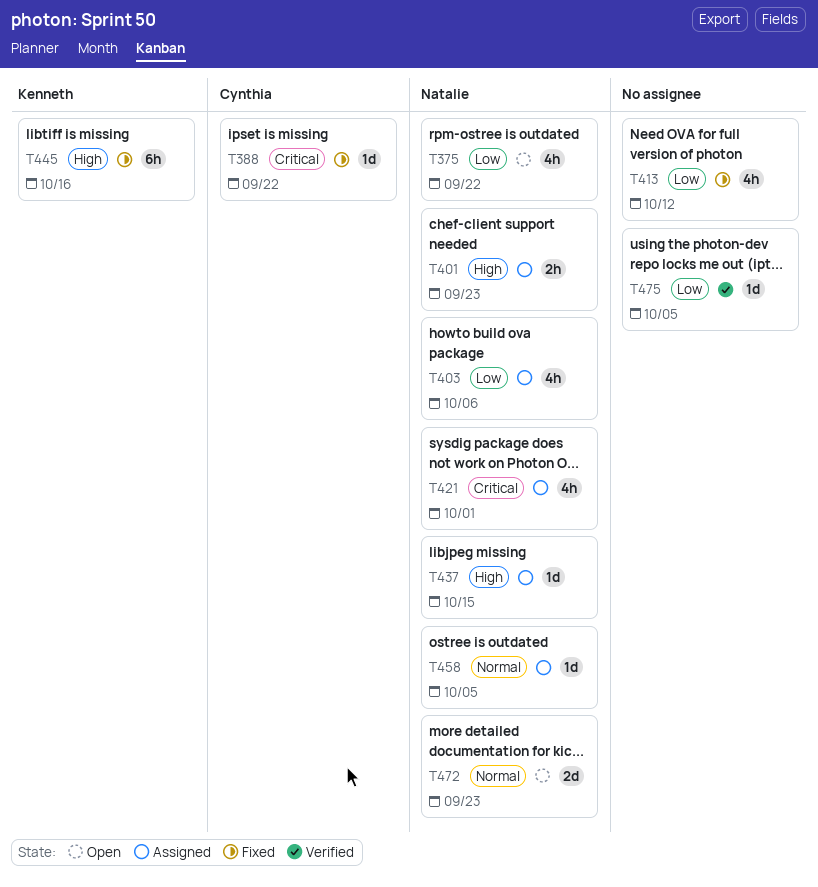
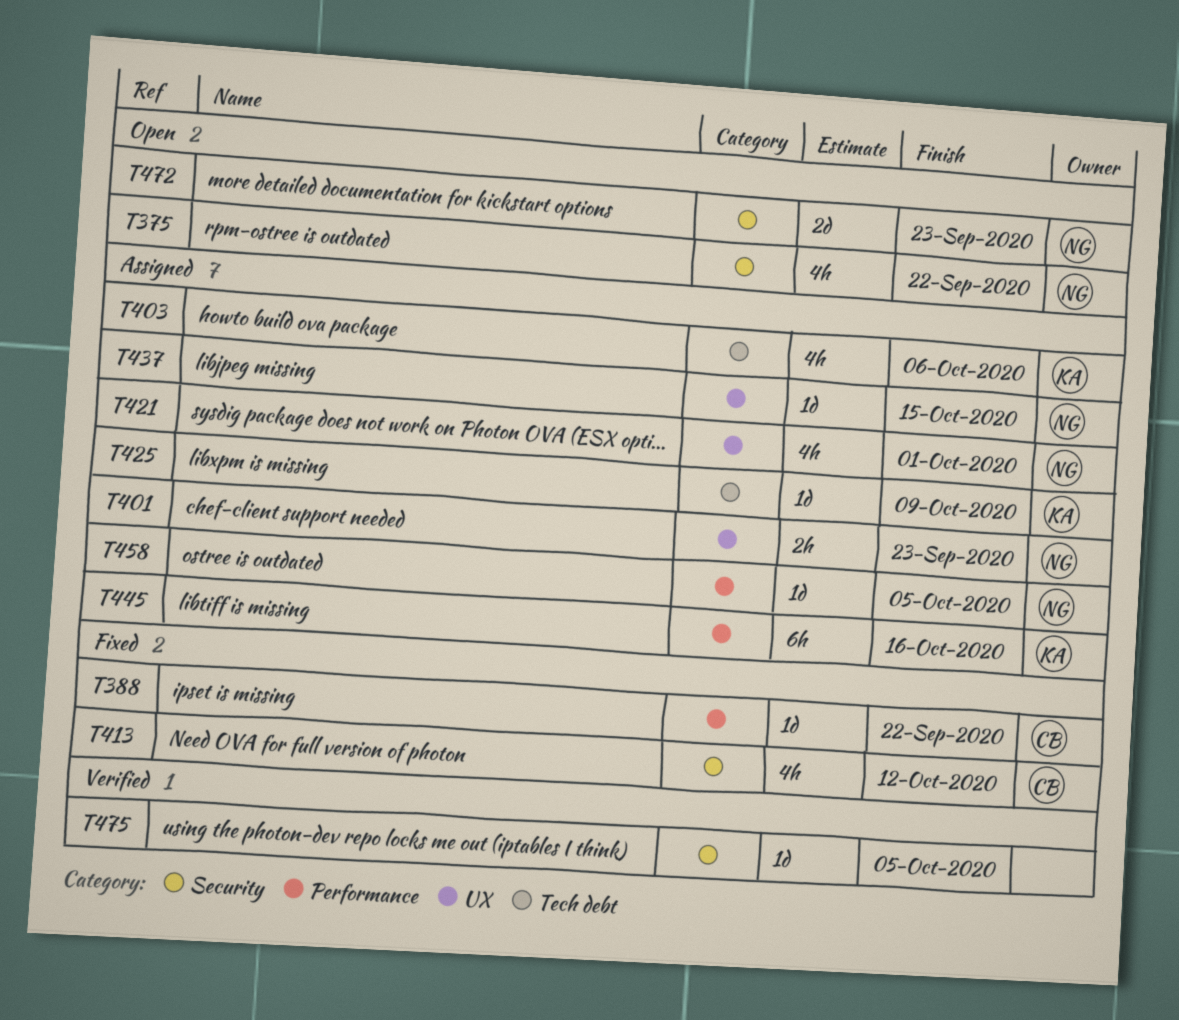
T403, owner: Natalie -> Kenneth
T413, owner: none -> Cynthia
T425: none -> present
T445, status: Fixed -> Assigned

